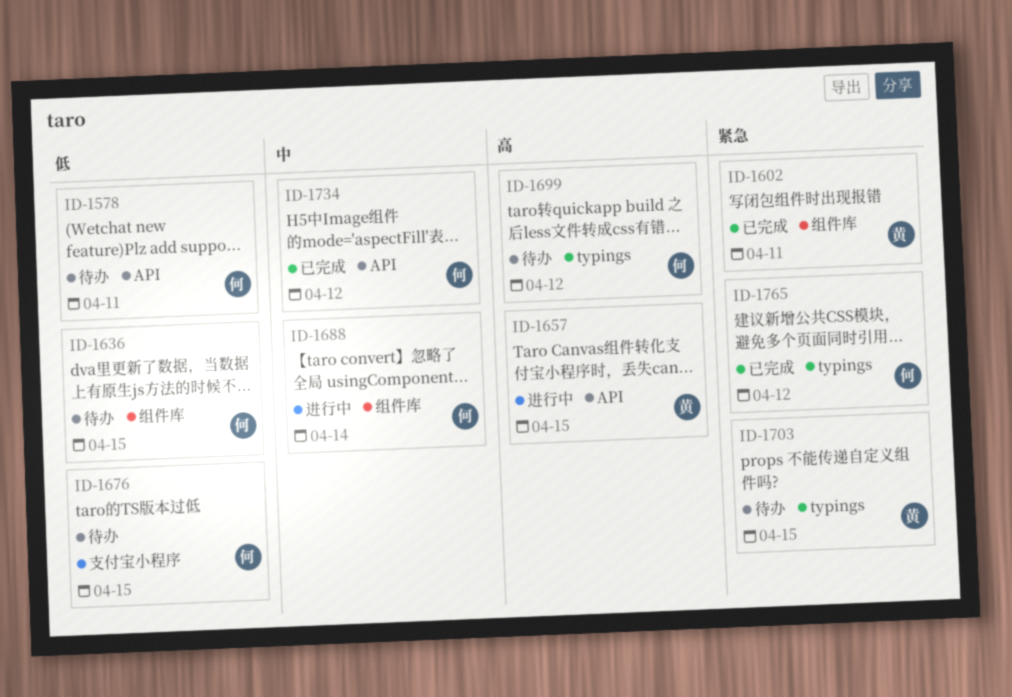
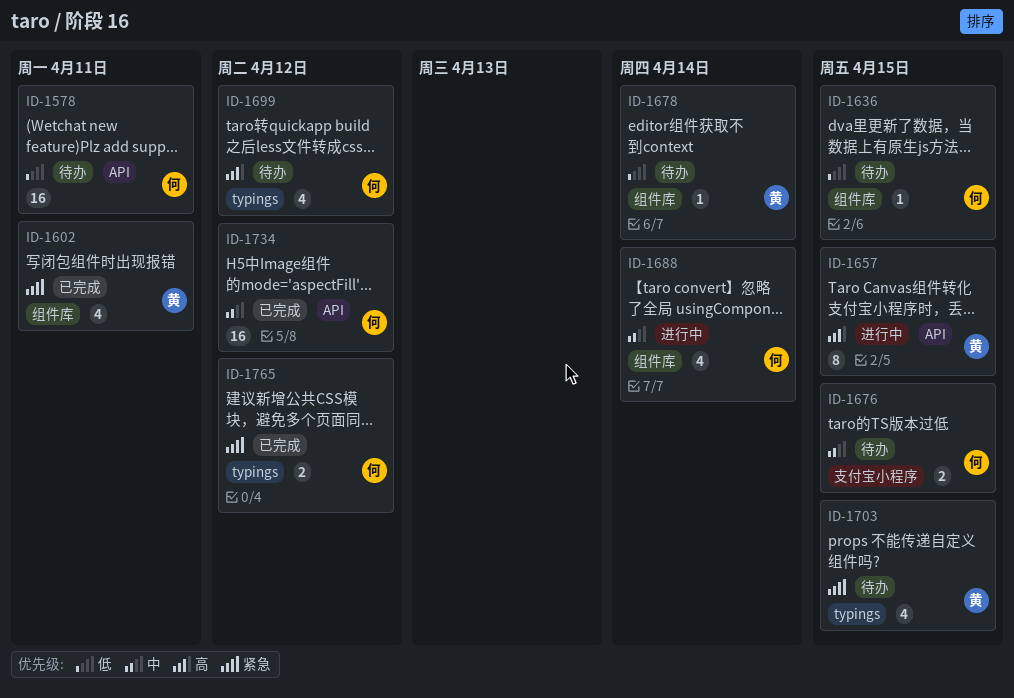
ID-1676, priority: 低 -> 中
ID-1678: none -> present

